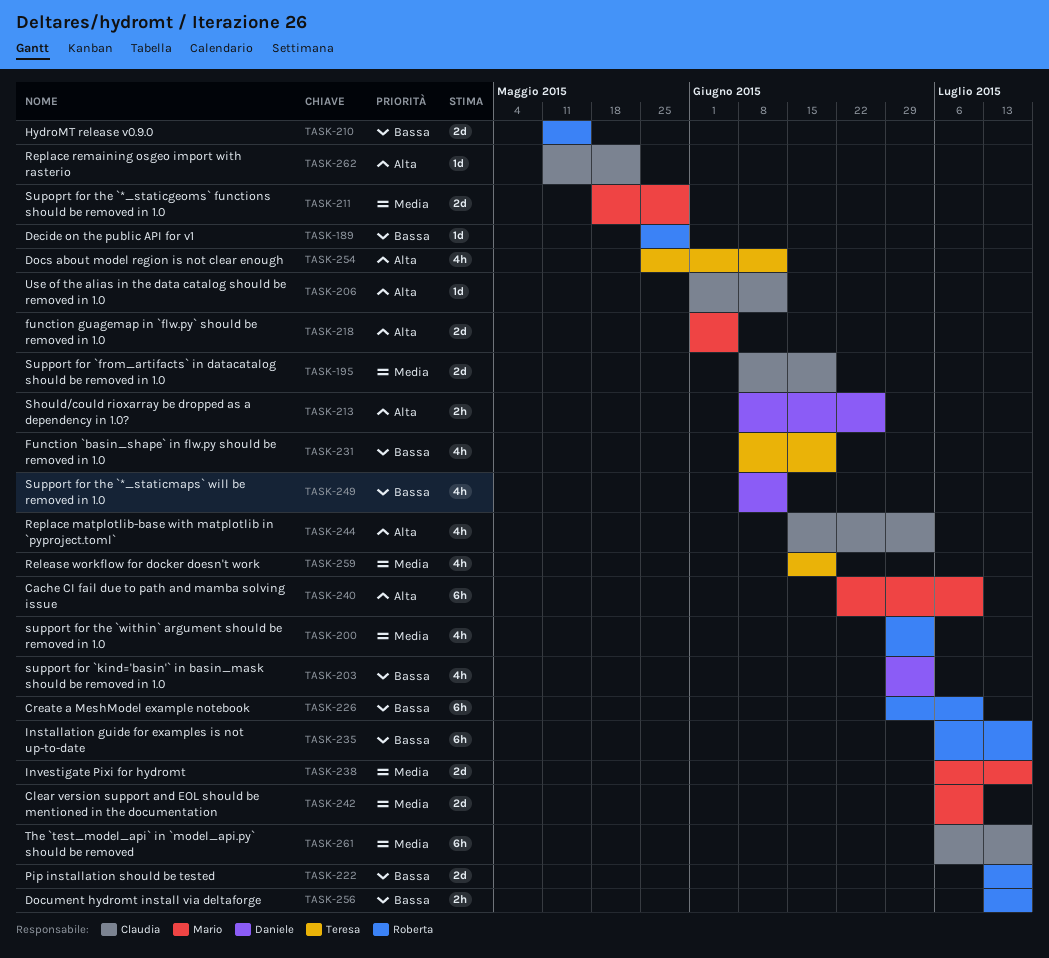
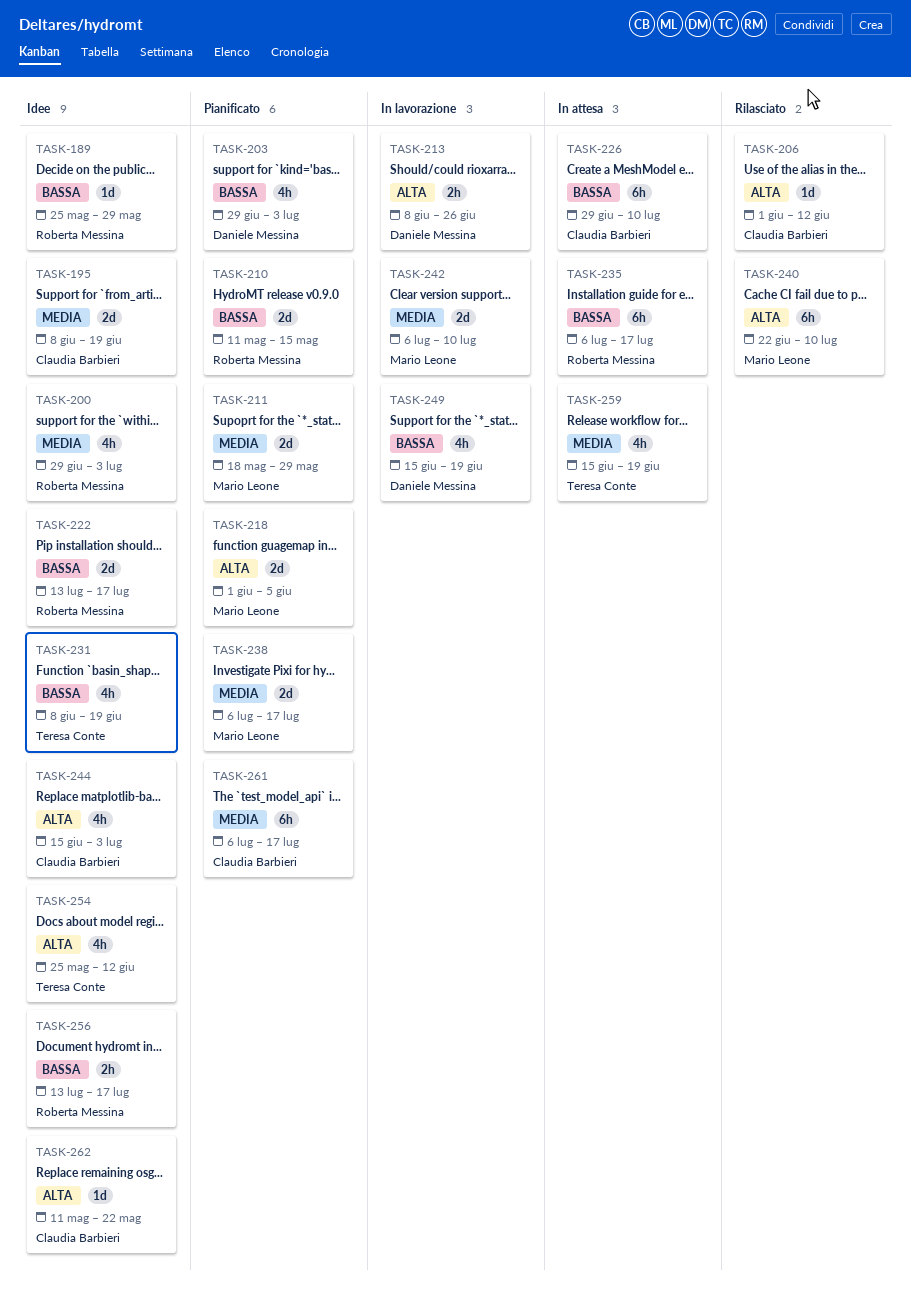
TASK-226, owner: Roberta Messina -> Claudia Barbieri
TASK-249, start: Jun 8 -> Jun 15
TASK-249, due: Jun 12 -> Jun 19

